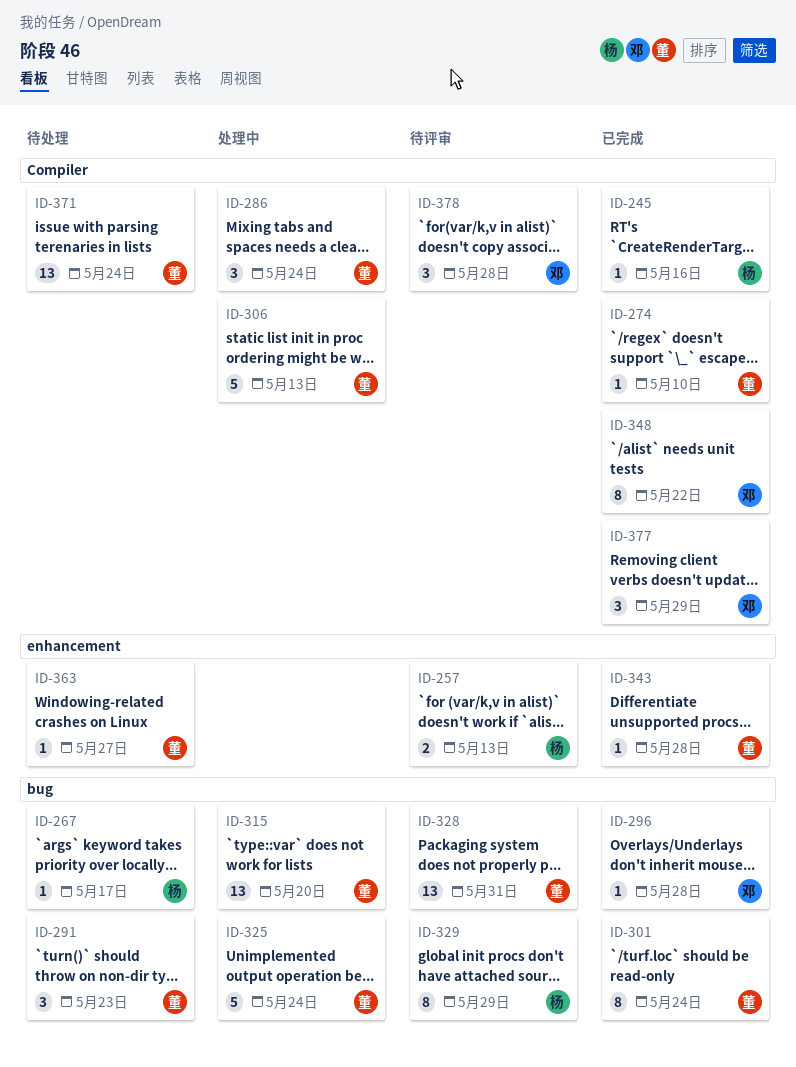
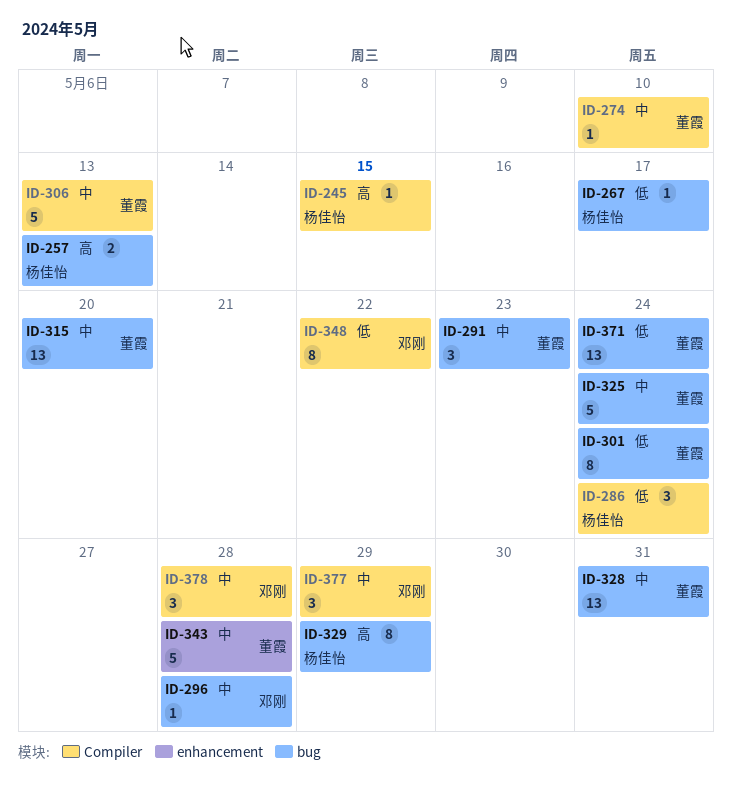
ID-245, due: May 16 -> May 15
ID-257, label: enhancement -> bug
ID-286, owner: 董霞 -> 杨佳怡
ID-343, estimate: 1 -> 5
ID-363: present -> none
ID-371, label: Compiler -> bug

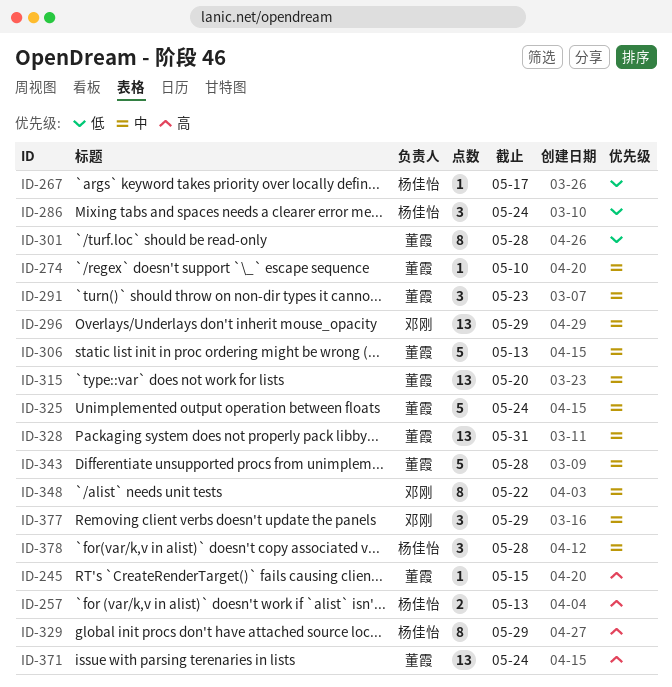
ID-245, owner: 杨佳怡 -> 董霞
ID-296, estimate: 1 -> 13
ID-296, due: May 28 -> May 29
ID-301, due: May 24 -> May 28
ID-348, priority: 低 -> 中
ID-371, priority: 低 -> 高
ID-378, owner: 邓刚 -> 杨佳怡

